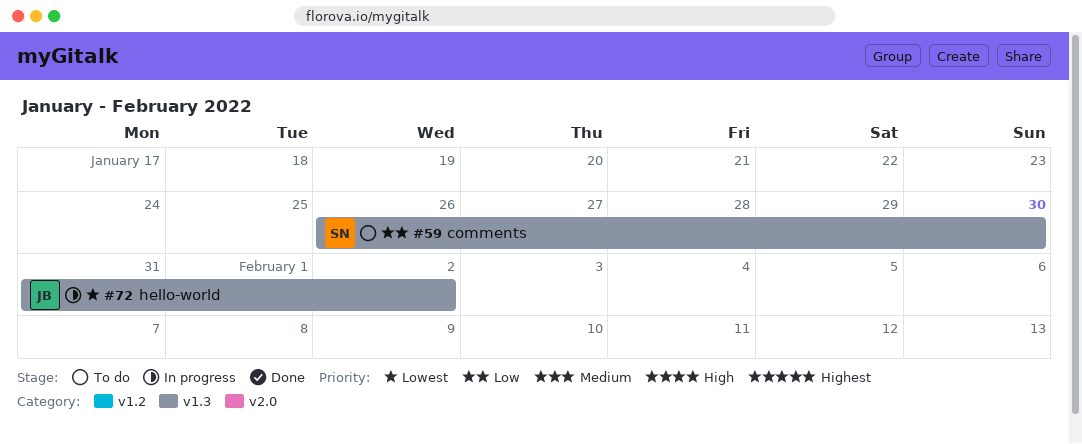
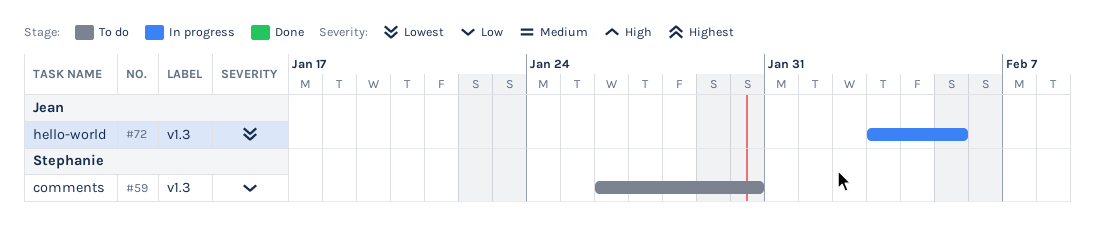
#72, start: Jan 31 -> Feb 3
#72, due: Feb 2 -> Feb 5

